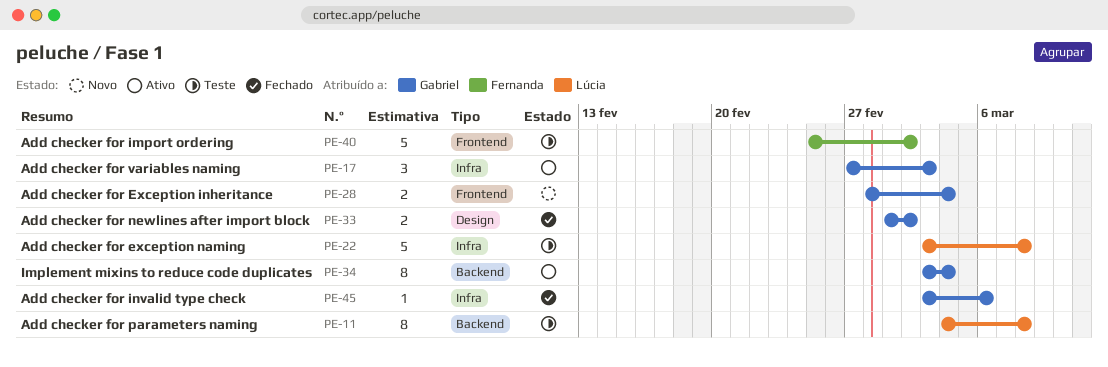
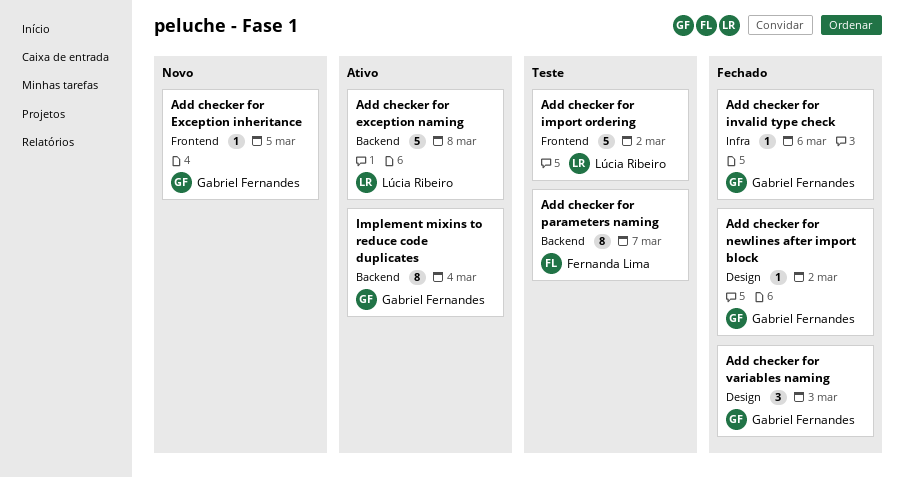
Add checker for Exception inheritance, estimate: 2 -> 1
Add checker for Exception inheritance, due: Mar 4 -> Mar 5
Add checker for exception naming, status: Teste -> Ativo
Add checker for exception naming, label: Infra -> Backend
Add checker for import ordering, owner: Fernanda Lima -> Lúcia Ribeiro
Add checker for newlines after import block, estimate: 2 -> 1
Add checker for parameters naming, owner: Lúcia Ribeiro -> Fernanda Lima
Add checker for parameters naming, due: Mar 8 -> Mar 7
Add checker for variables naming, status: Ativo -> Fechado
Add checker for variables naming, label: Infra -> Design

